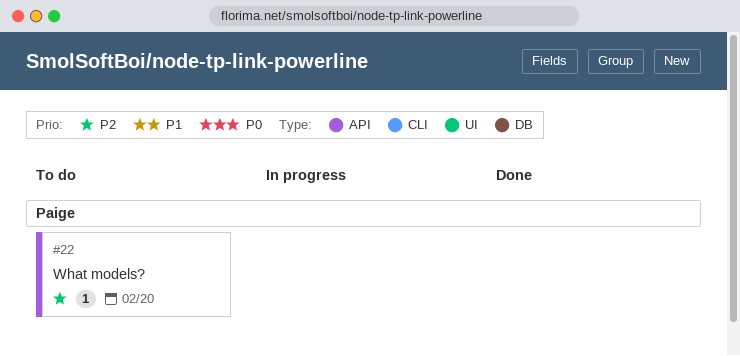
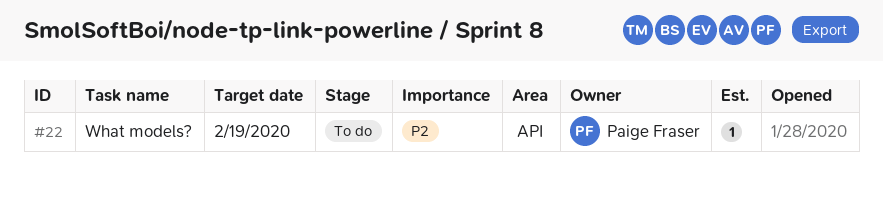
#22, due: Feb 20 -> Feb 19

